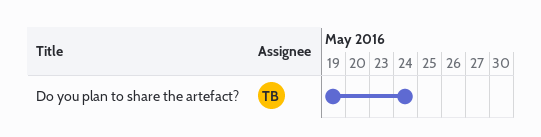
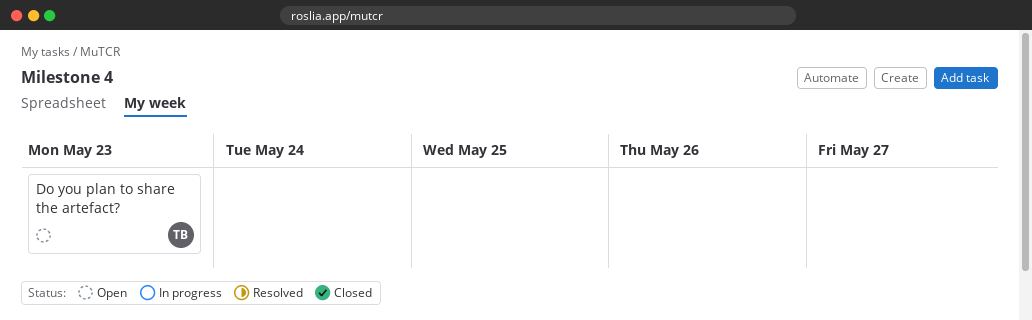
Do you plan to share the artefact?, due: May 24 -> May 23

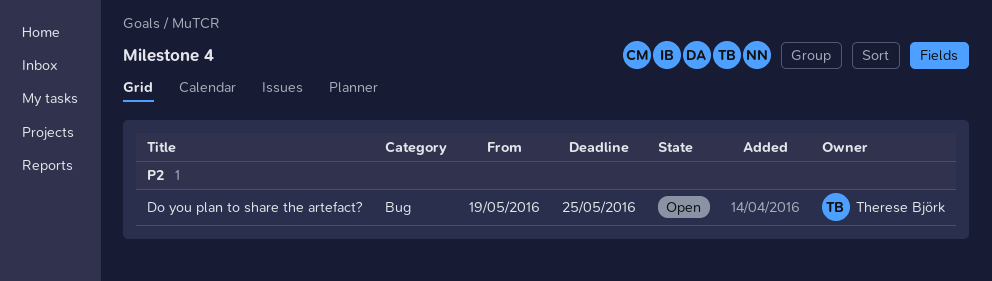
Do you plan to share the artefact?, due: May 23 -> May 25

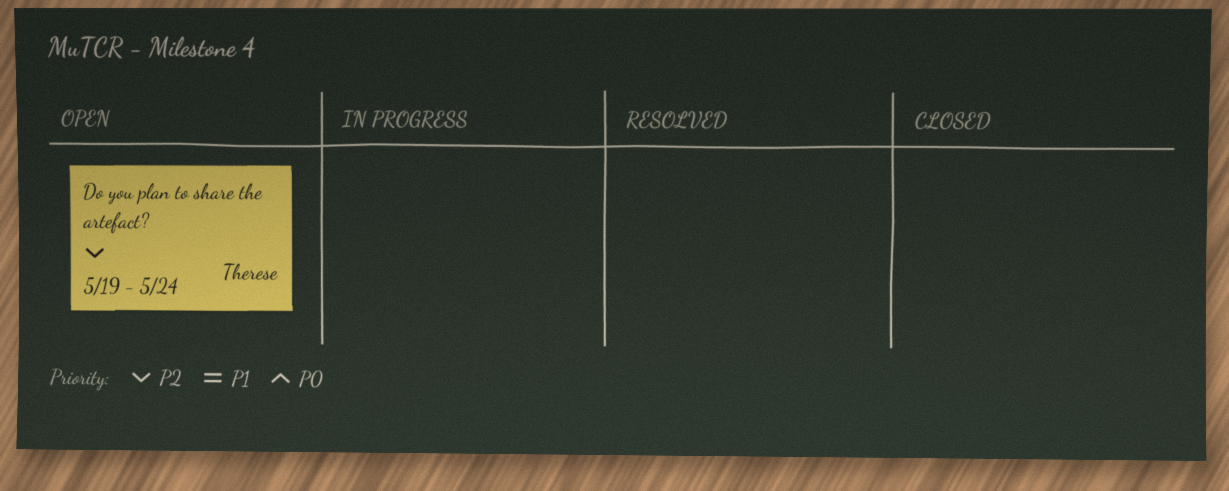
Do you plan to share the artefact?, due: May 25 -> May 24

